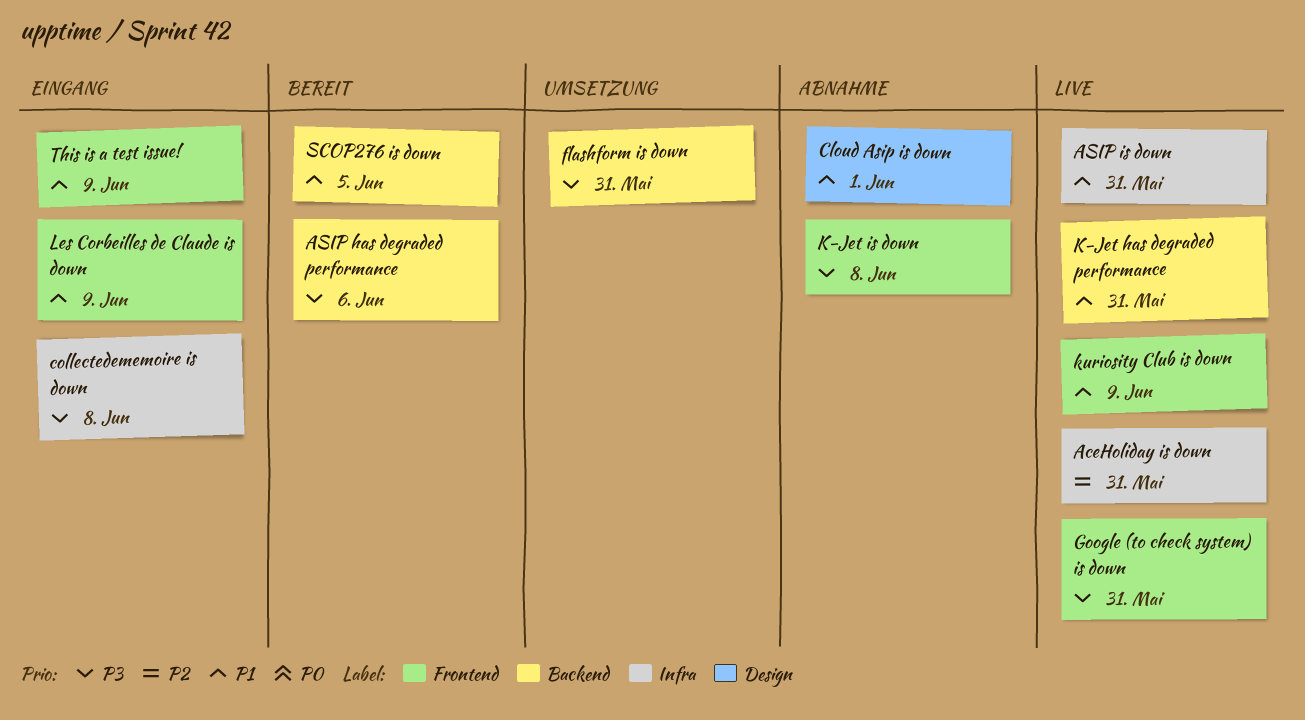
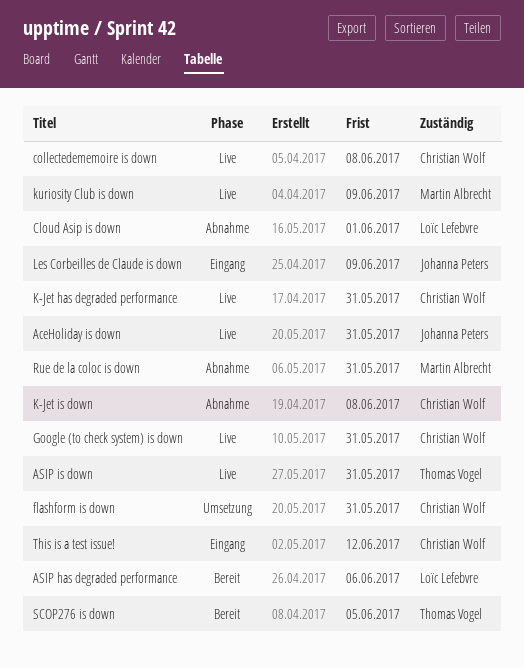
collectedememoire is down, status: Eingang -> Live
Rue de la coloc is down: none -> present
This is a test issue!, due: Jun 9 -> Jun 12

